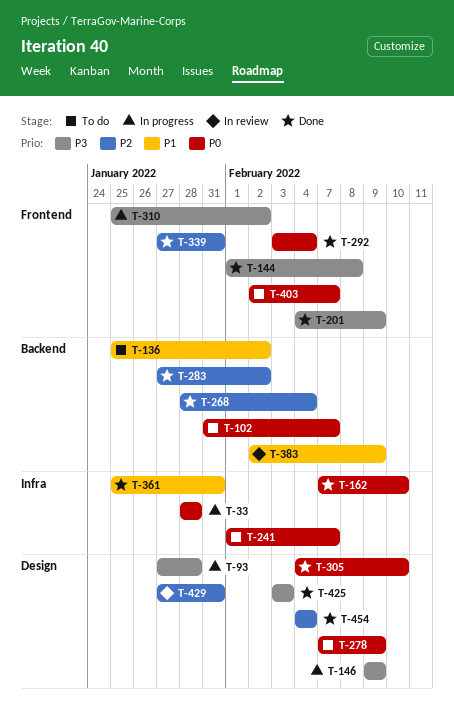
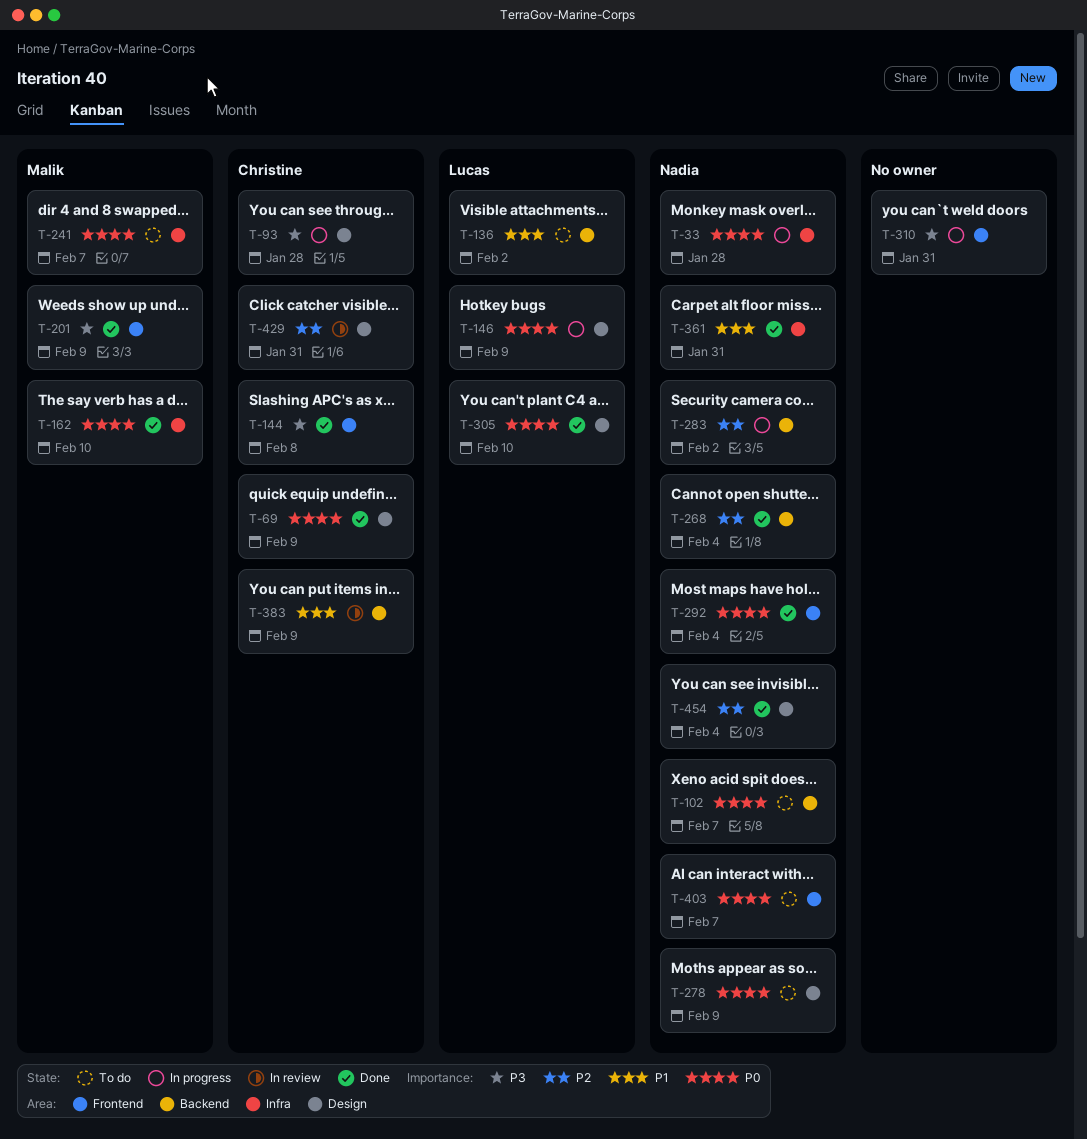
T-69: none -> present
T-146, priority: P3 -> P0
T-283, status: Done -> In progress
T-310, due: Feb 2 -> Jan 31
T-339: present -> none
T-425: present -> none

